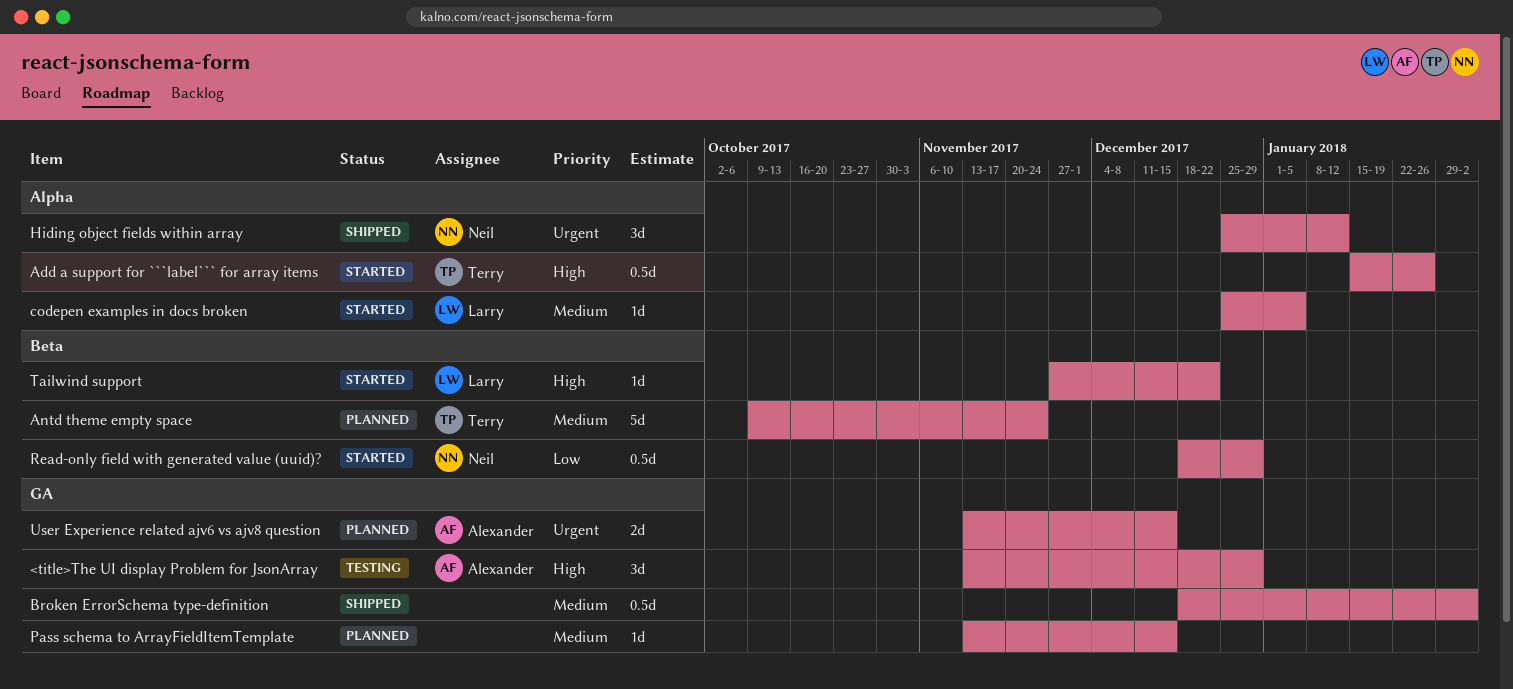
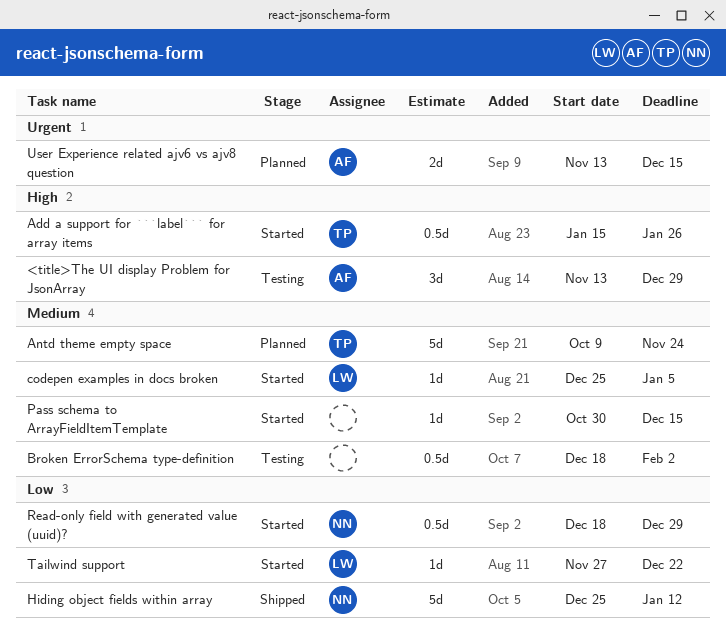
Broken ErrorSchema type-definition, status: Shipped -> Testing
Hiding object fields within array, priority: Urgent -> Low
Hiding object fields within array, estimate: 3d -> 5d
Pass schema to ArrayFieldItemTemplate, status: Planned -> Started
Pass schema to ArrayFieldItemTemplate, start: Nov 13 -> Oct 30
Tailwind support, priority: High -> Low

